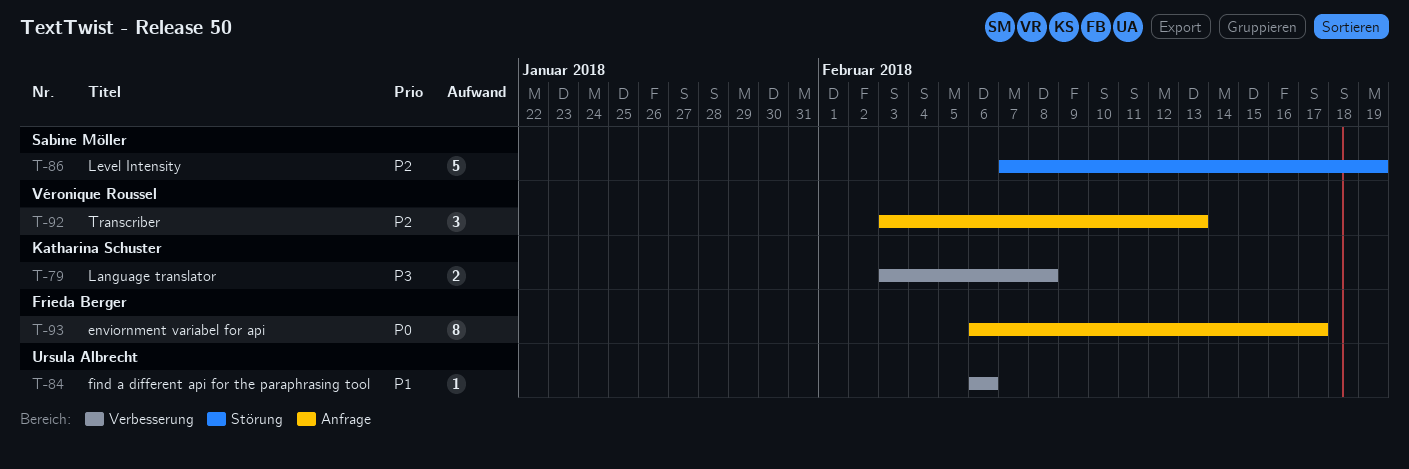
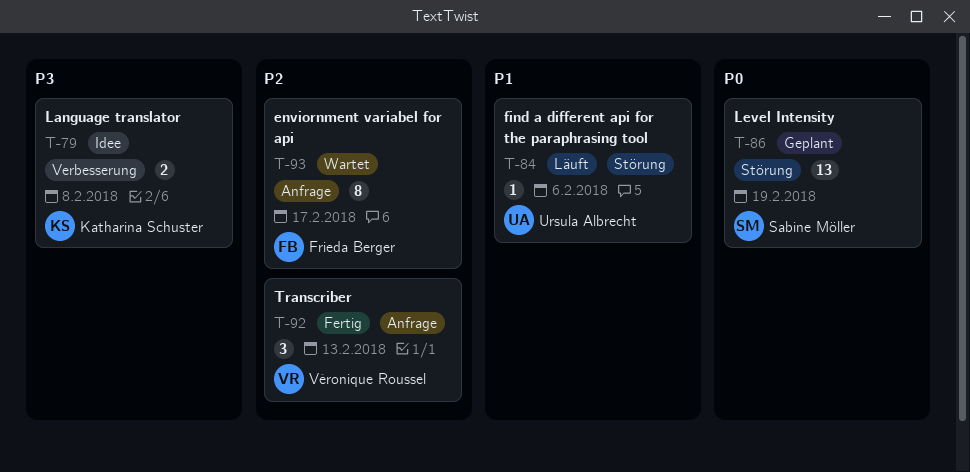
T-84, label: Verbesserung -> Störung
T-86, priority: P2 -> P0
T-86, estimate: 5 -> 13
T-93, priority: P0 -> P2

